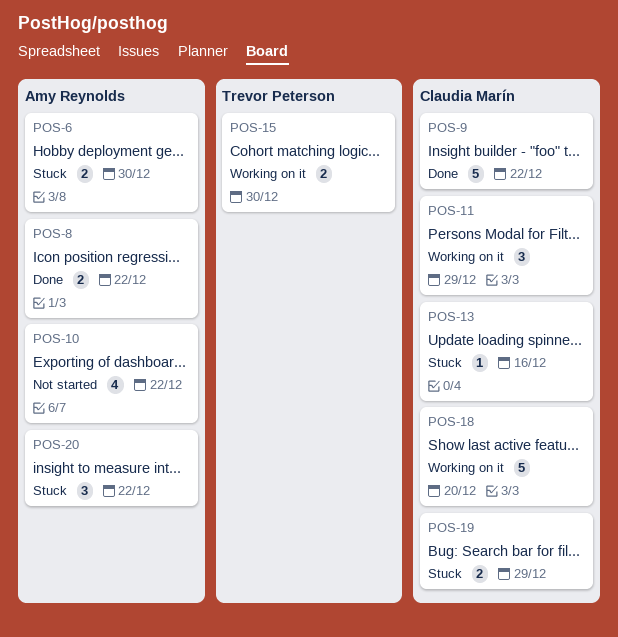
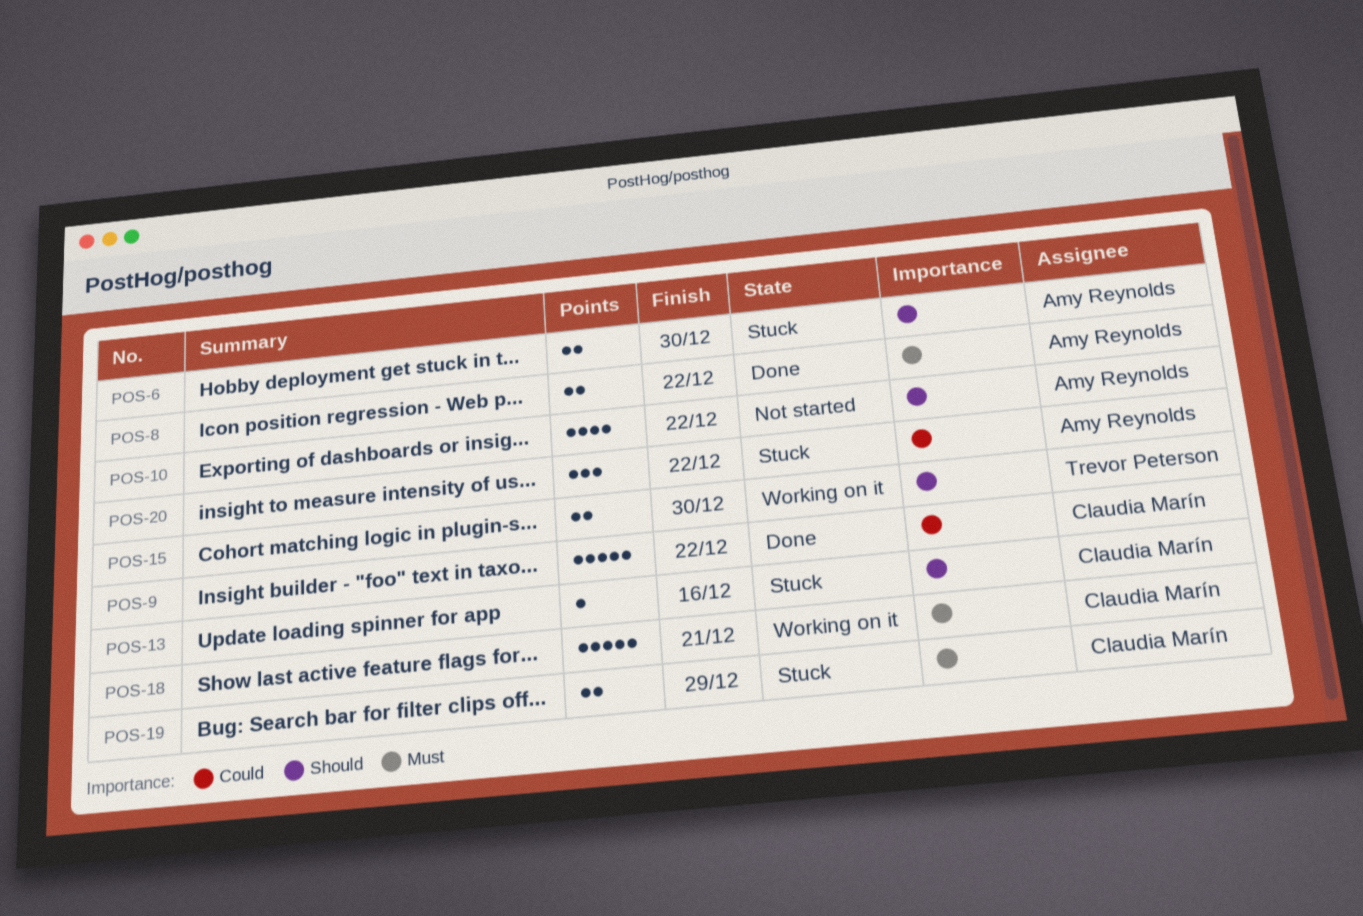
POS-11: present -> none
POS-18, due: Dec 20 -> Dec 21

